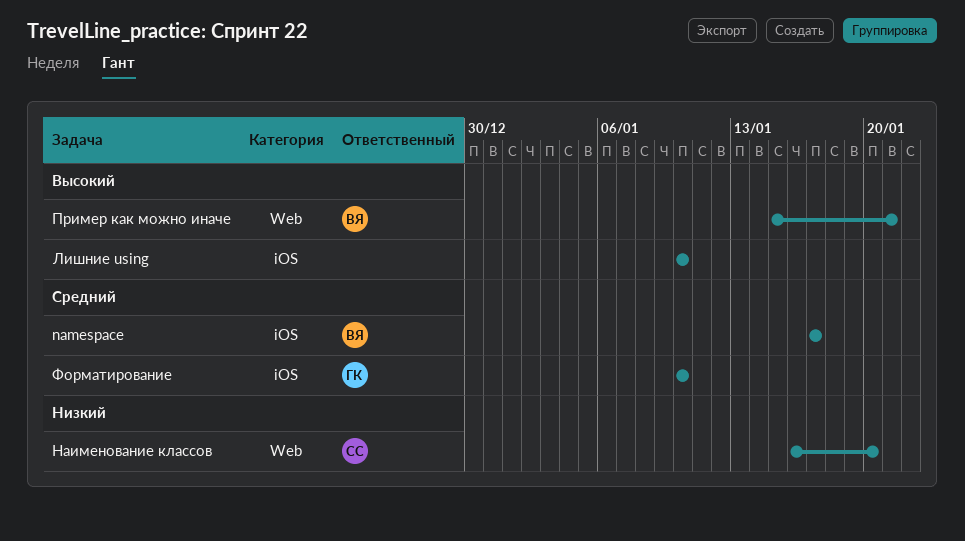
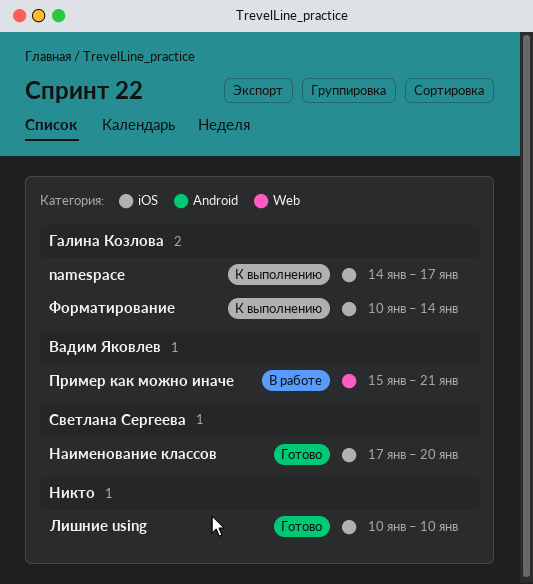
namespace, owner: Вадим Яковлев -> Галина Козлова
namespace, start: Jan 17 -> Jan 14
Наименование классов, label: Web -> iOS
Наименование классов, start: Jan 16 -> Jan 17
Форматирование, due: Jan 10 -> Jan 14

